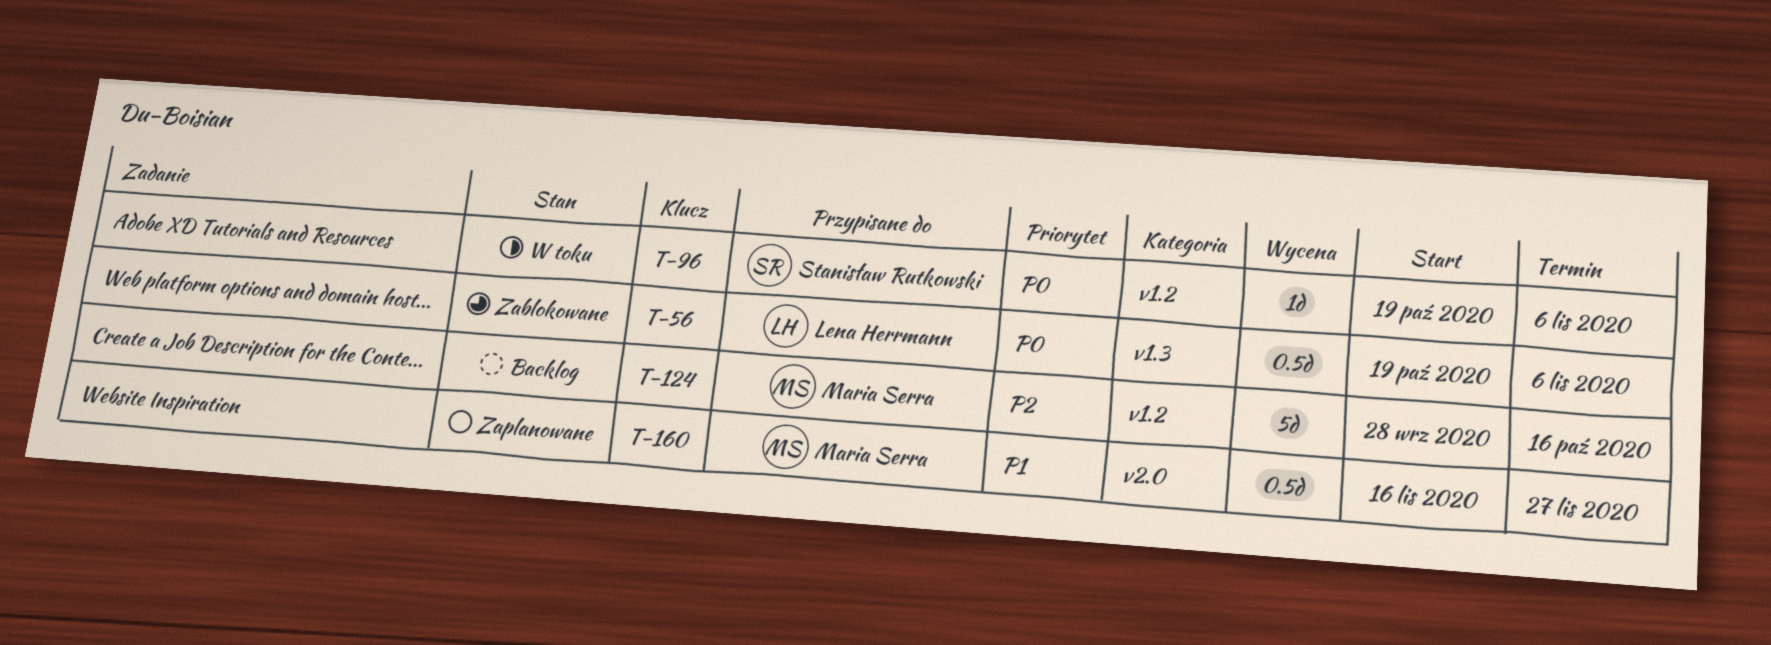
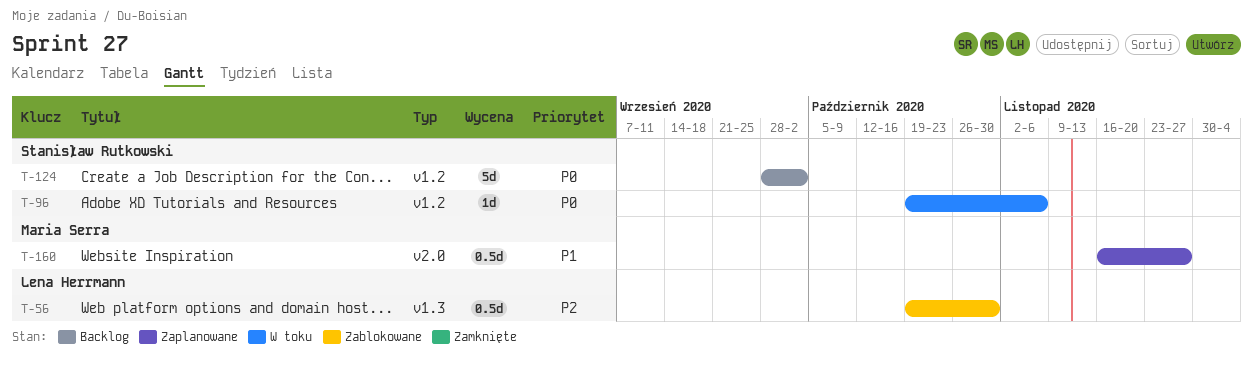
T-56, priority: P0 -> P2
T-56, due: Nov 6 -> Oct 30
T-124, owner: Maria Serra -> Stanisław Rutkowski
T-124, priority: P2 -> P0
T-124, due: Oct 16 -> Oct 2

